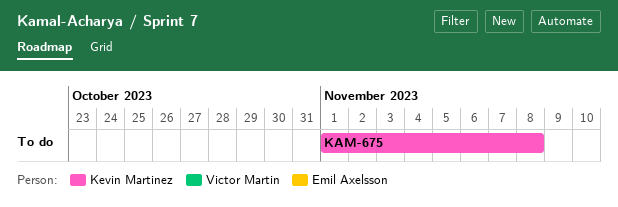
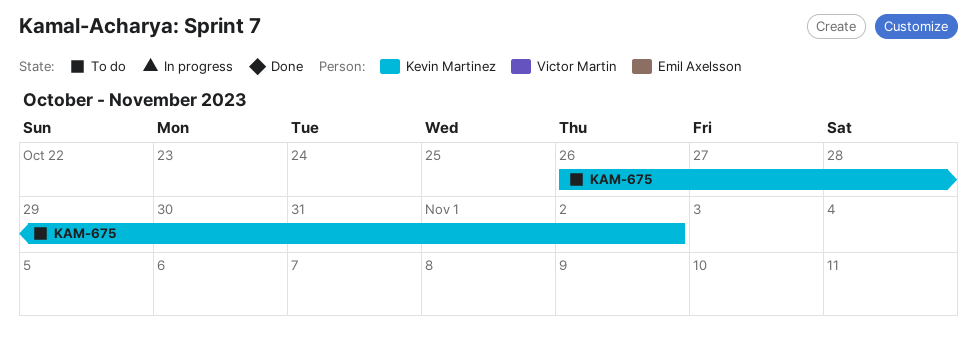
KAM-675, start: Nov 1 -> Oct 26
KAM-675, due: Nov 8 -> Nov 2

